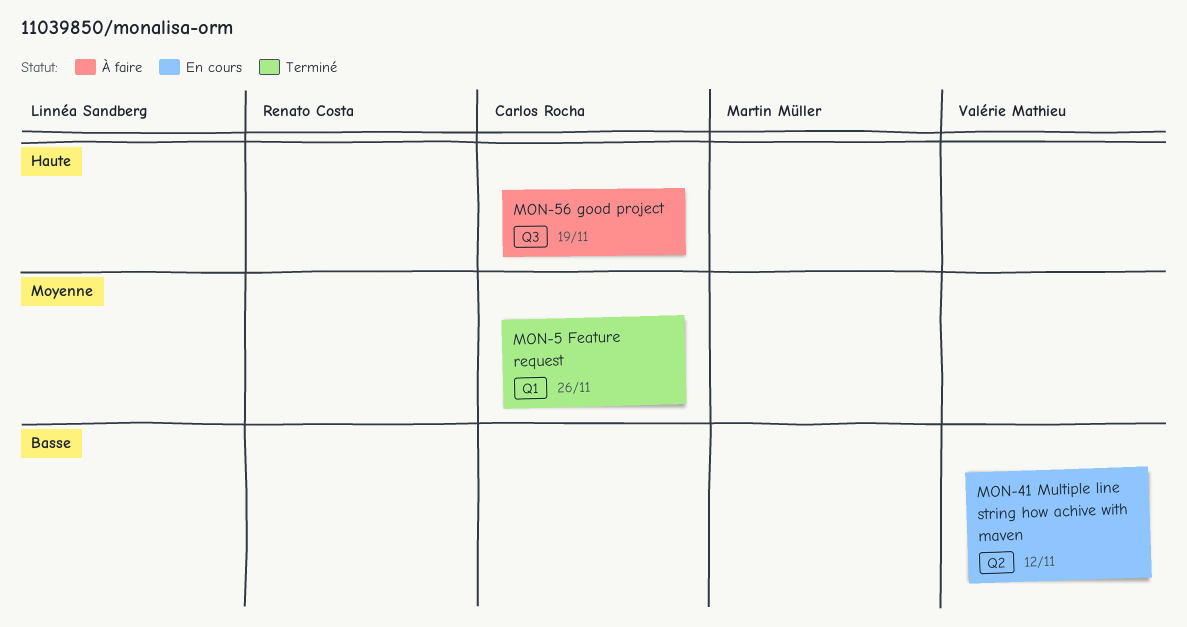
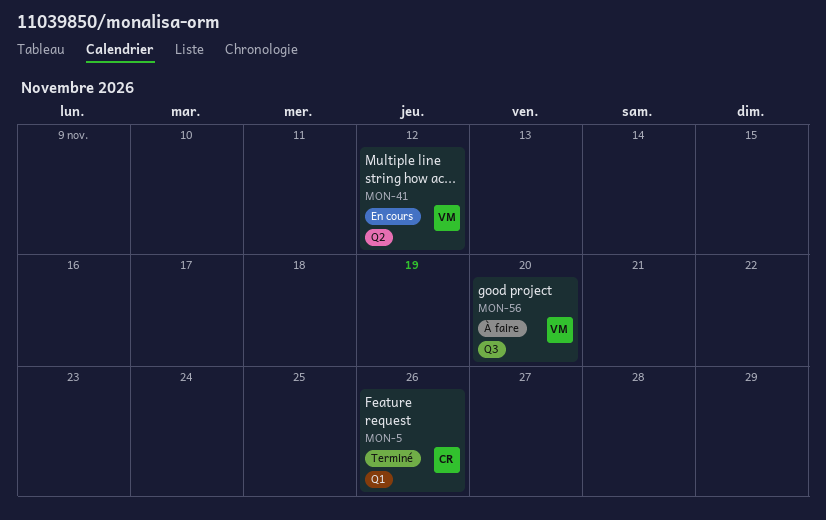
MON-56, owner: Carlos Rocha -> Valérie Mathieu
MON-56, due: Nov 19 -> Nov 20

